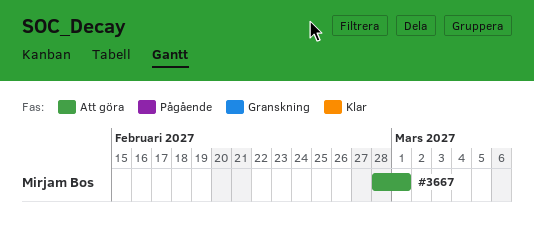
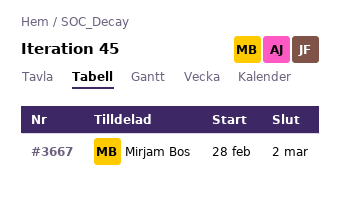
#3667, due: Mar 1 -> Mar 2

